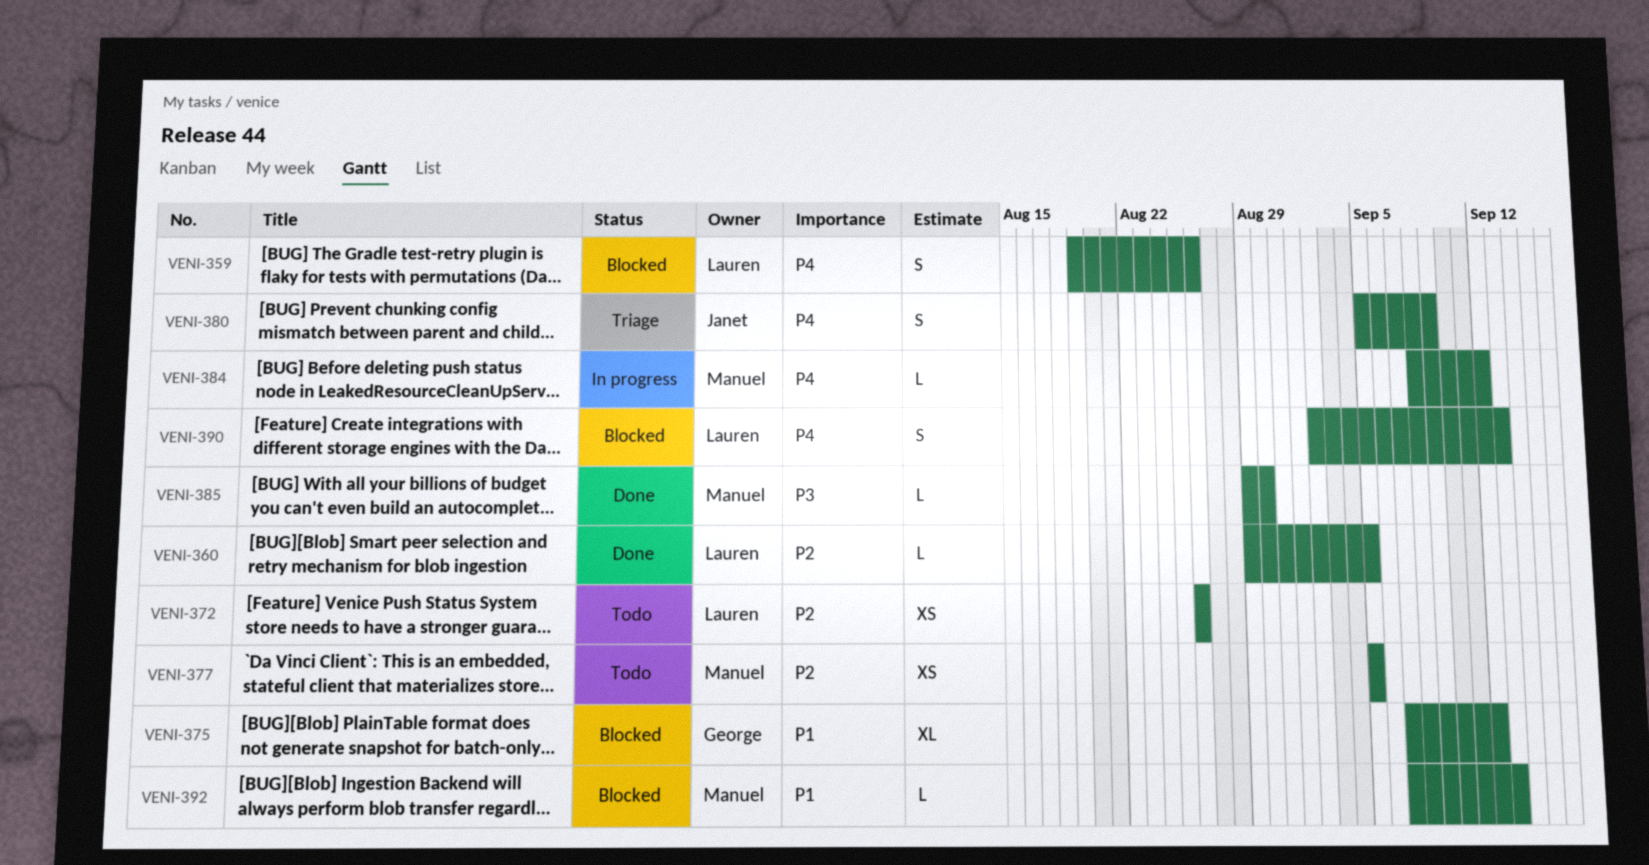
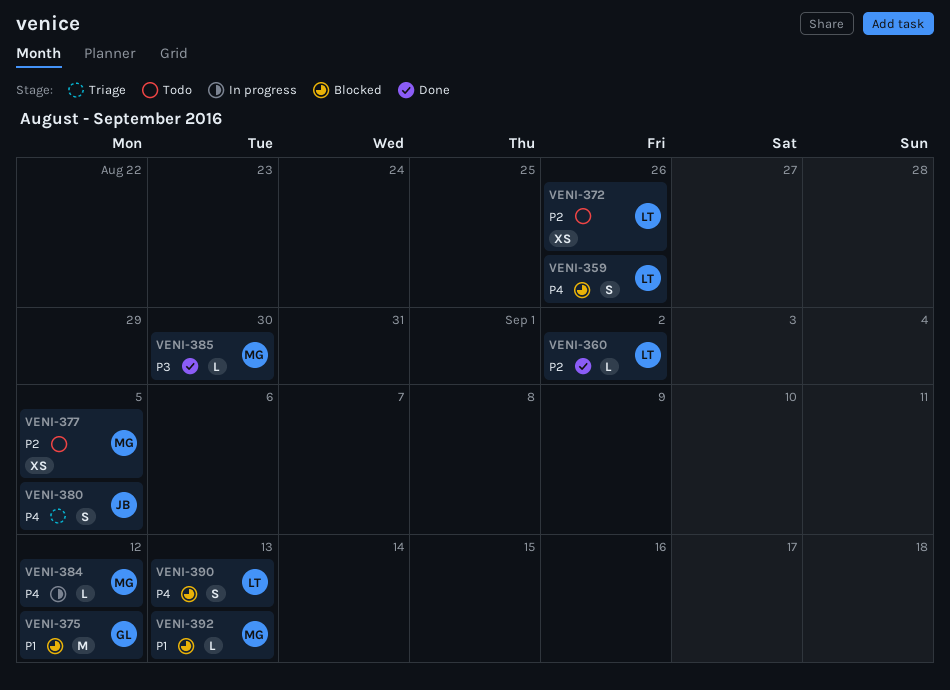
VENI-360, due: Sep 5 -> Sep 2
VENI-375, estimate: XL -> M
VENI-380, due: Sep 9 -> Sep 5

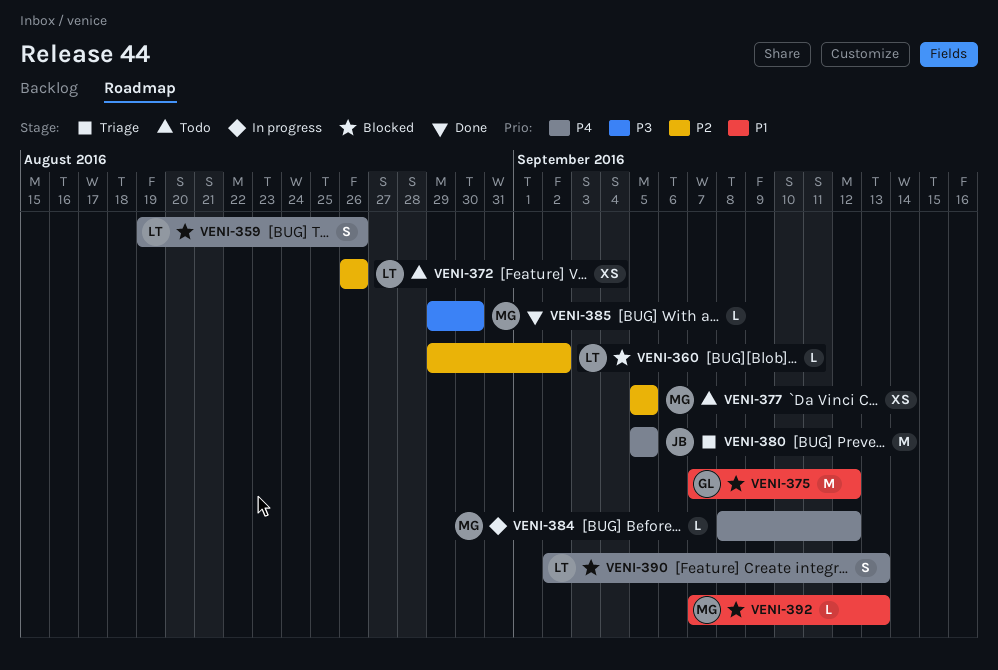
VENI-360, status: Done -> Blocked
VENI-380, estimate: S -> M

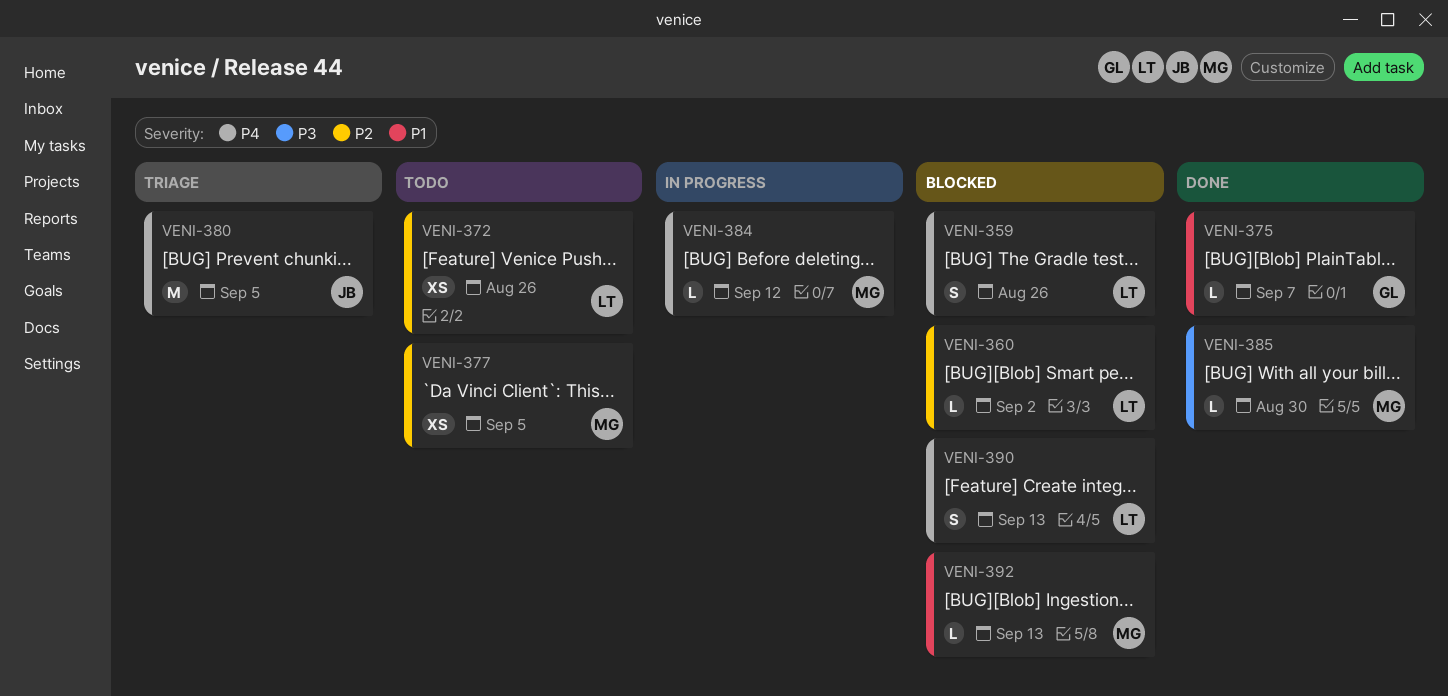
VENI-375, status: Blocked -> Done
VENI-375, estimate: M -> L
VENI-375, due: Sep 12 -> Sep 7

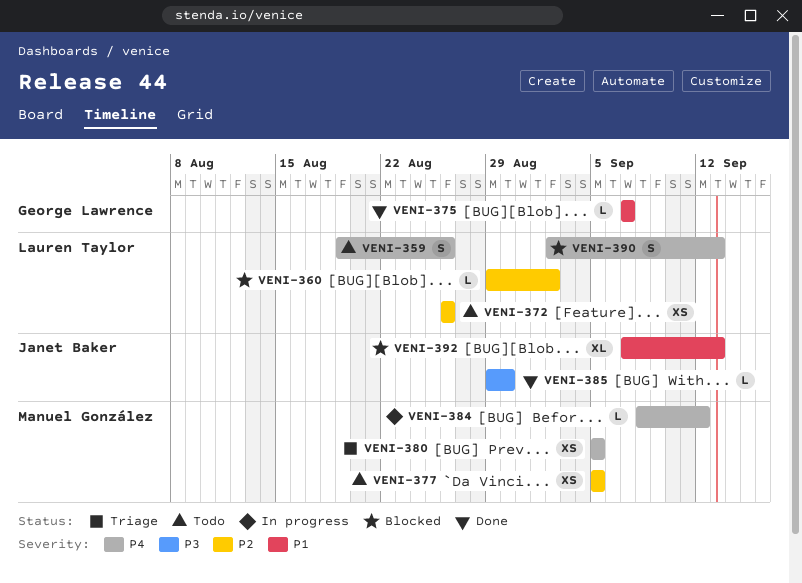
VENI-359, status: Blocked -> Todo
VENI-380, owner: Janet Baker -> Manuel González
VENI-380, estimate: M -> XS
VENI-385, owner: Manuel González -> Janet Baker
VENI-392, owner: Manuel González -> Janet Baker
VENI-392, estimate: L -> XL

